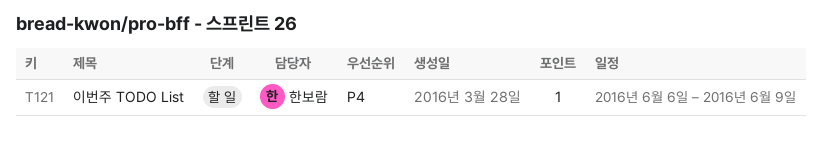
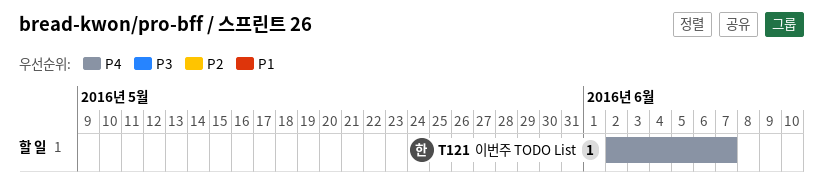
T121, start: Jun 6 -> Jun 2
T121, due: Jun 9 -> Jun 7

